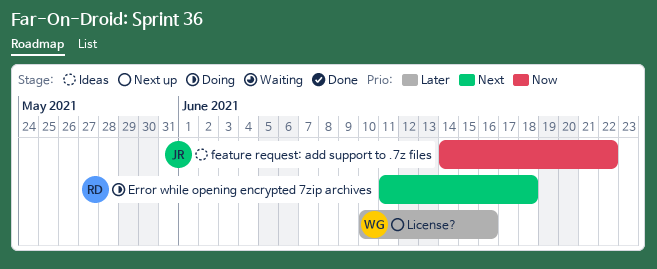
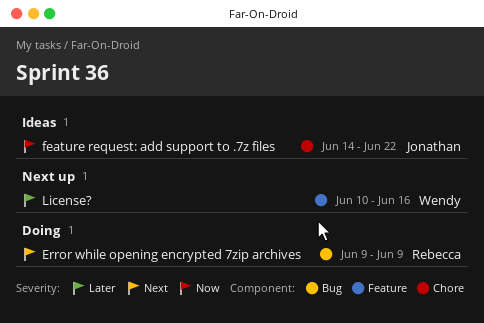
Error while opening encrypted 7zip archives, start: Jun 11 -> Jun 9
Error while opening encrypted 7zip archives, due: Jun 18 -> Jun 9

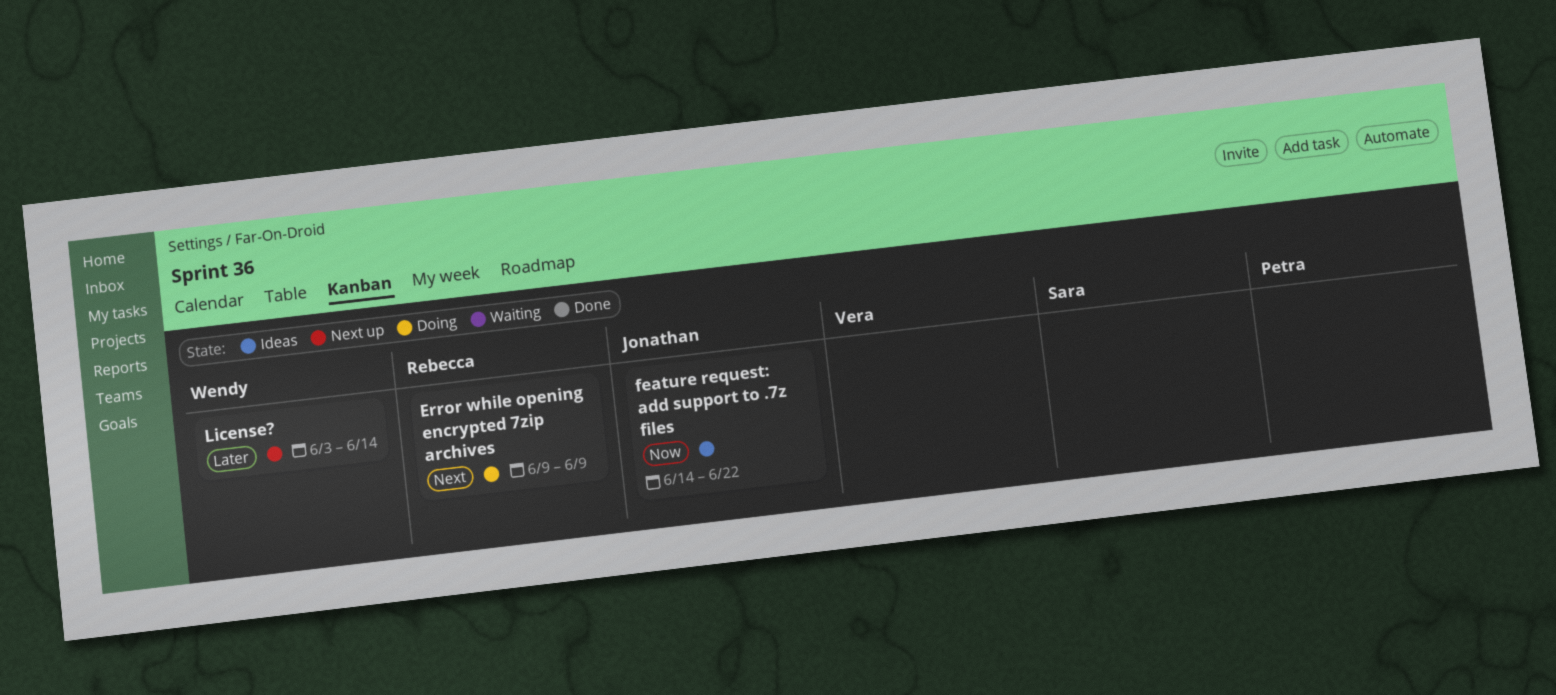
License?, start: Jun 10 -> Jun 3
License?, due: Jun 16 -> Jun 14

